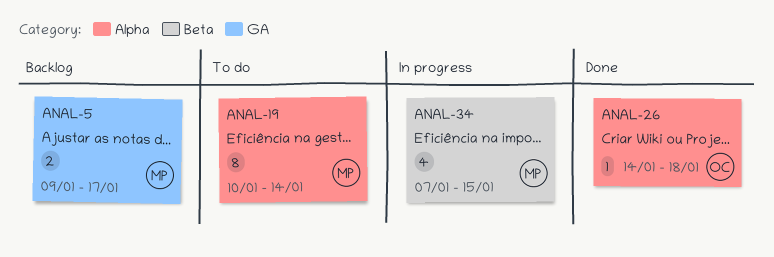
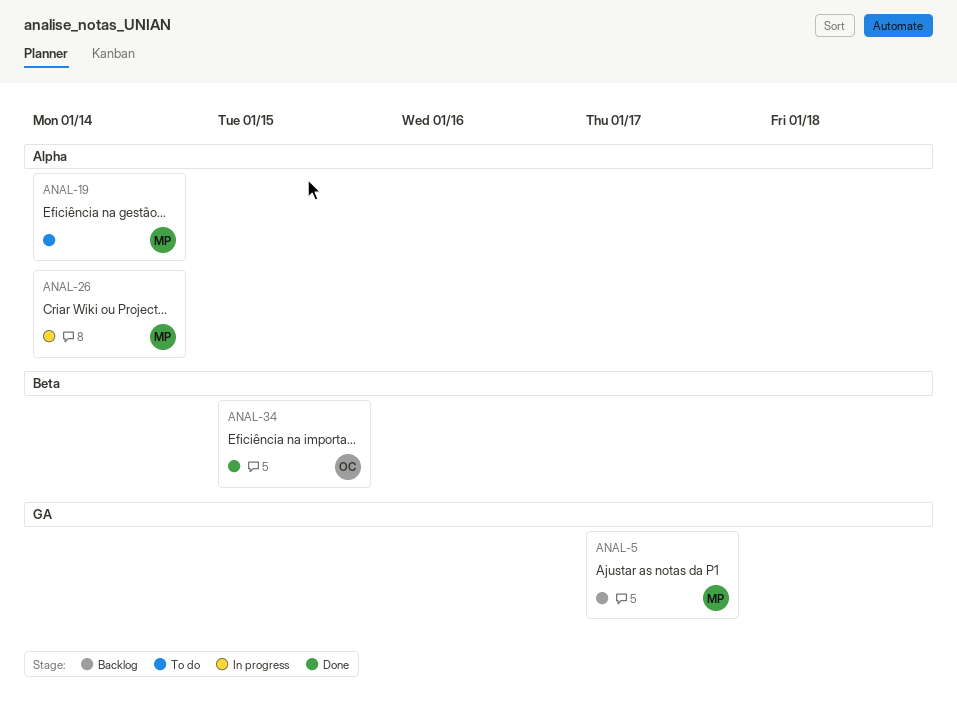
ANAL-26, status: Done -> In progress
ANAL-26, owner: OC -> MP
ANAL-26, due: Jan 18 -> Jan 14
ANAL-34, status: In progress -> Done
ANAL-34, owner: MP -> OC

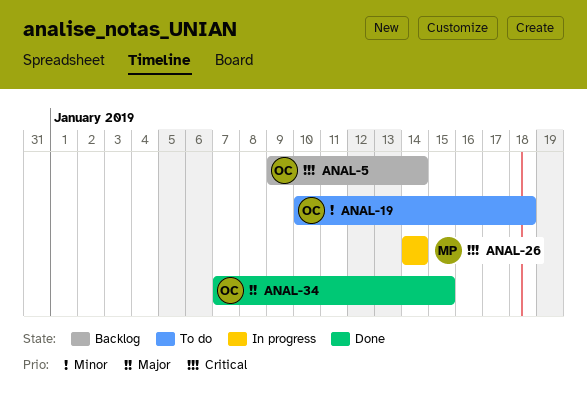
ANAL-5, owner: MP -> OC
ANAL-5, due: Jan 17 -> Jan 14
ANAL-19, owner: MP -> OC
ANAL-19, due: Jan 14 -> Jan 18

